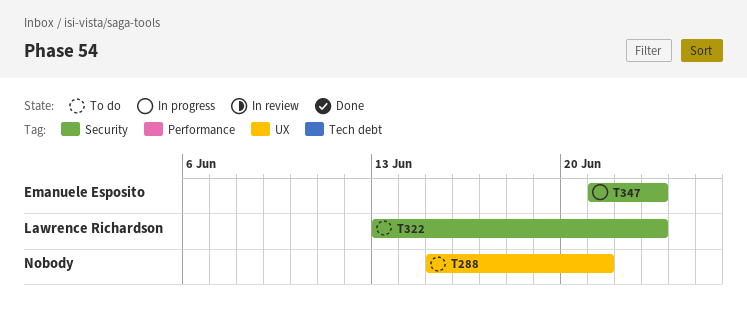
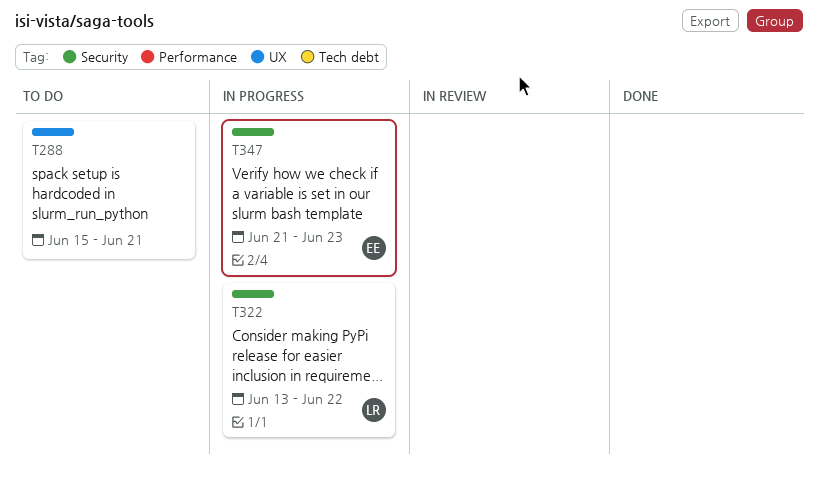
T322, status: To do -> In progress
T322, due: Jun 23 -> Jun 22

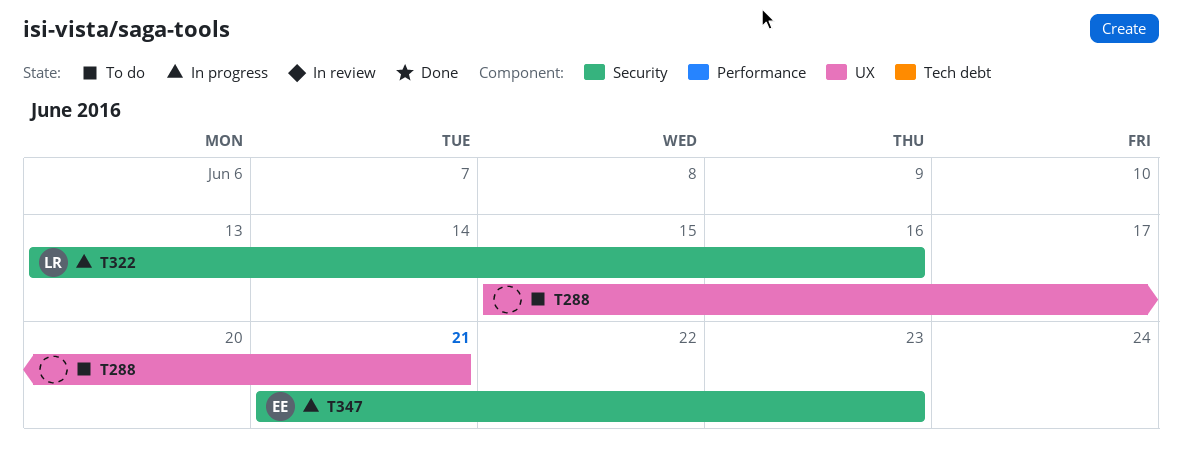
T322, due: Jun 22 -> Jun 16

